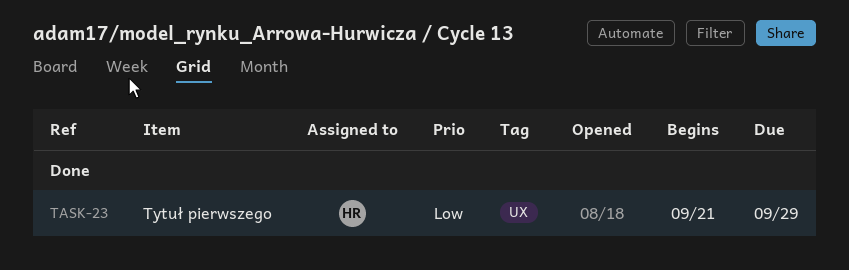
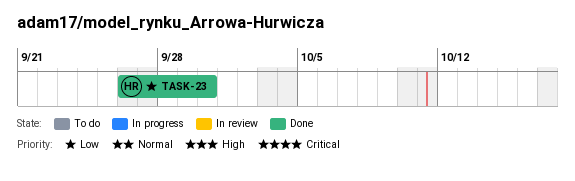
TASK-23, start: Sep 21 -> Sep 26
TASK-23, due: Sep 29 -> Sep 30

